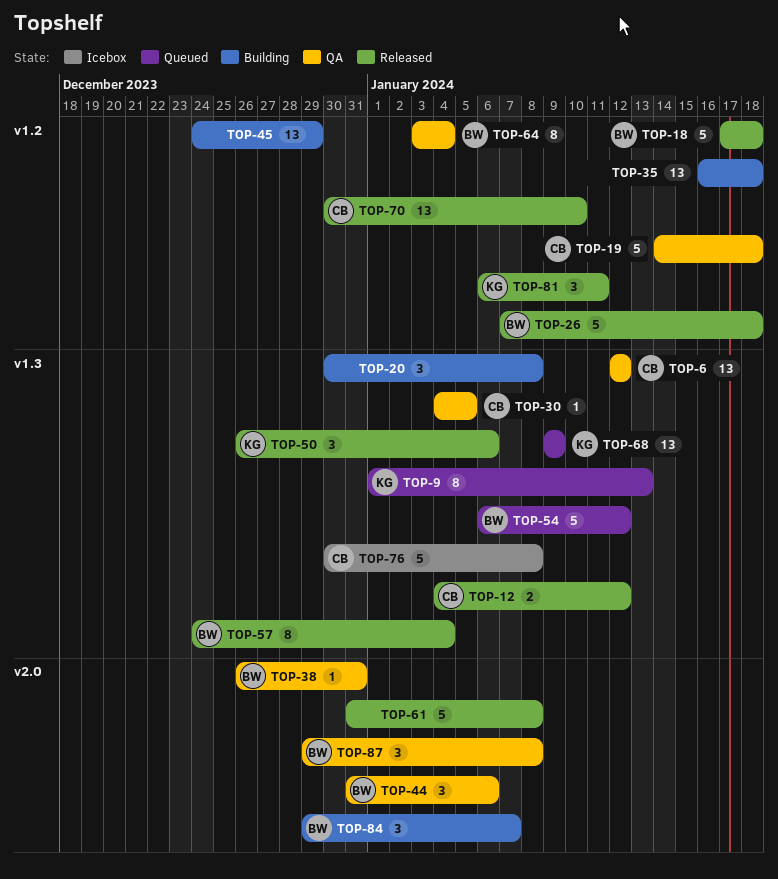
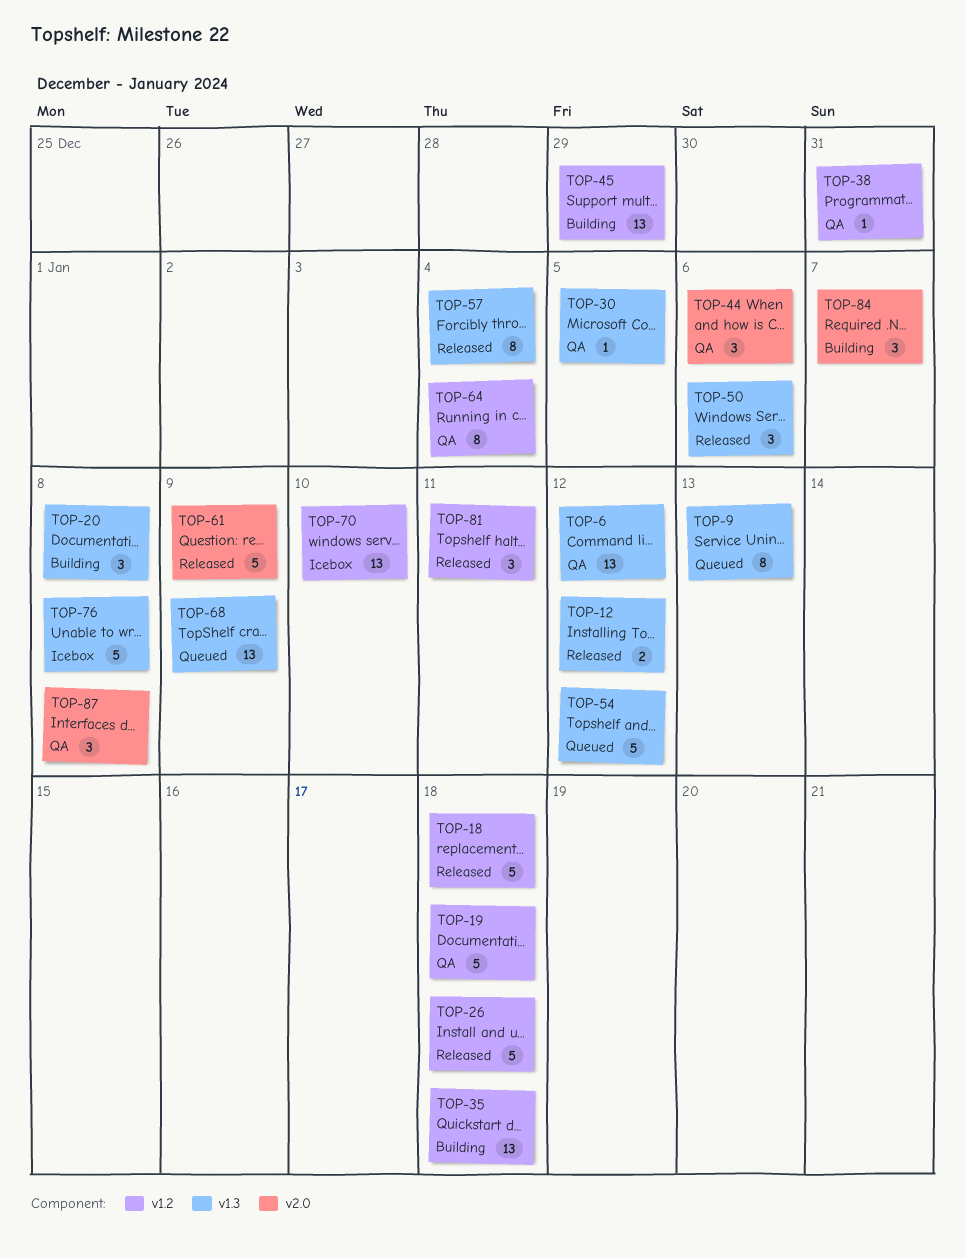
TOP-38, label: v2.0 -> v1.2
TOP-61, due: Jan 8 -> Jan 9
TOP-70, status: Released -> Icebox

